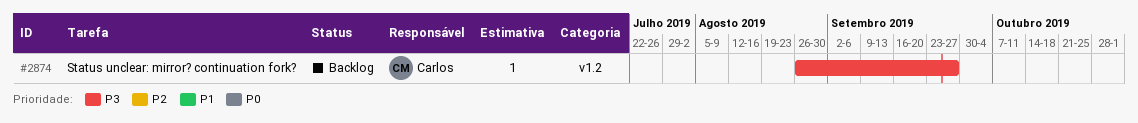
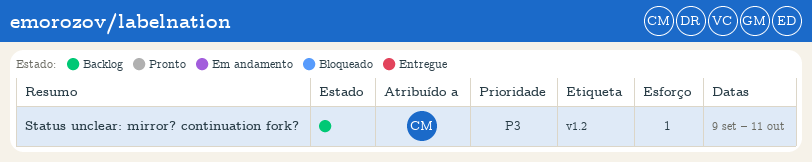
Status unclear: mirror? continuation fork?, start: Aug 26 -> Sep 9
Status unclear: mirror? continuation fork?, due: Sep 27 -> Oct 11

